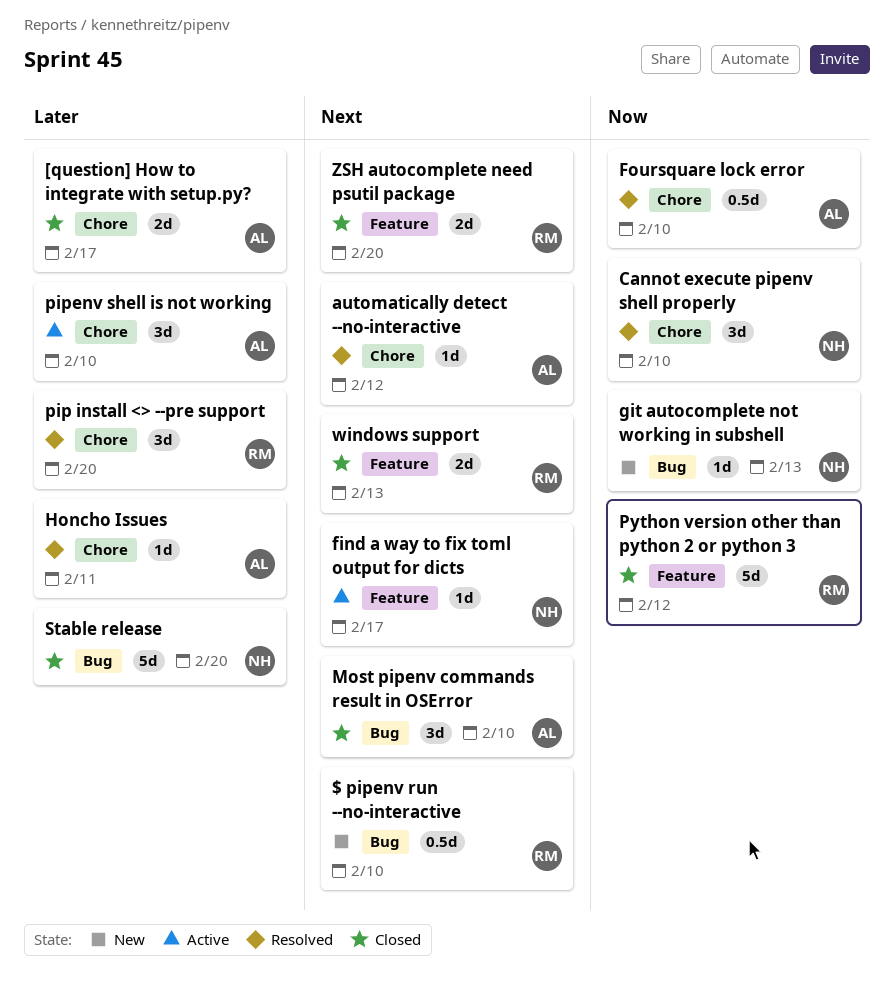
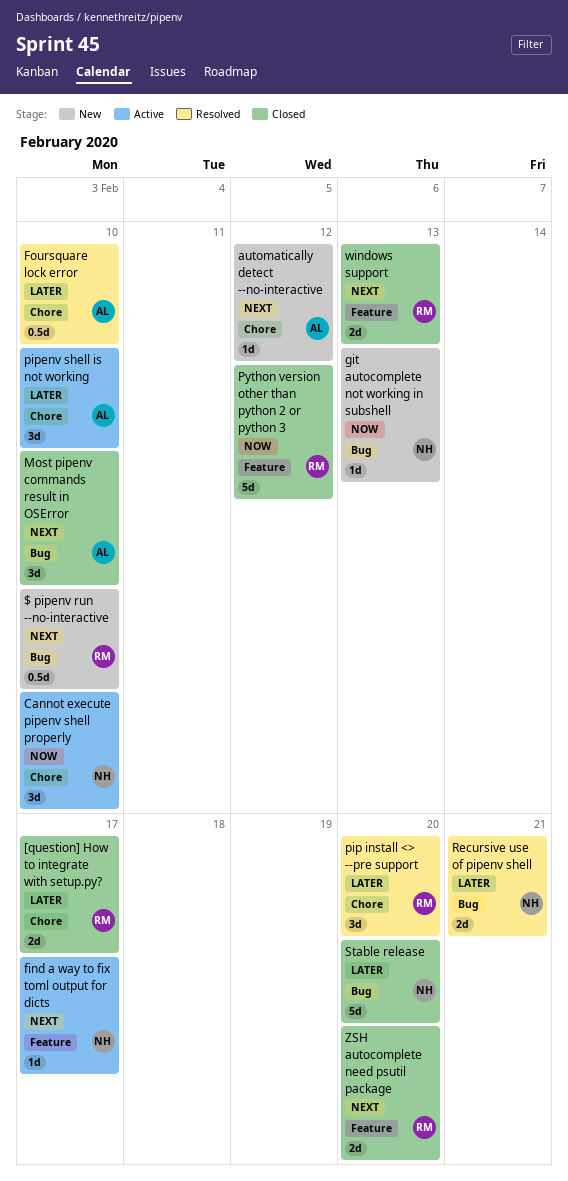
[question] How to integrate with setup.py?, owner: AL -> RM
automatically detect --no-interactive, status: Resolved -> New
Cannot execute pipenv shell properly, status: Resolved -> Active
Foursquare lock error, priority: Now -> Later
Honcho Issues: present -> none
Recursive use of pipenv shell: none -> present

